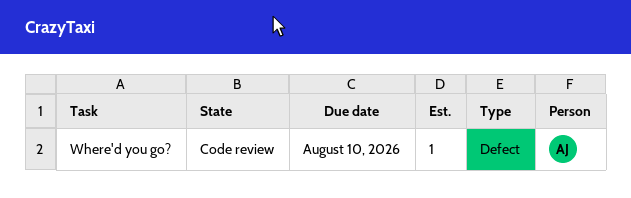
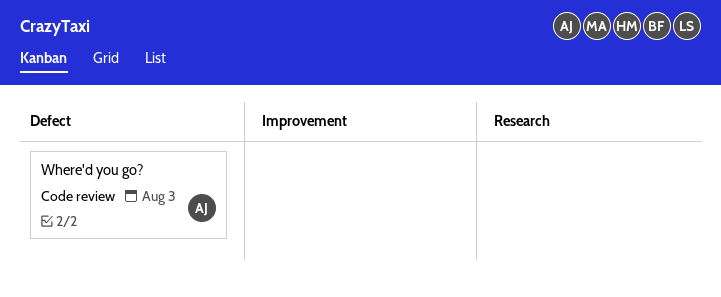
Where'd you go?, due: Aug 10 -> Aug 3

